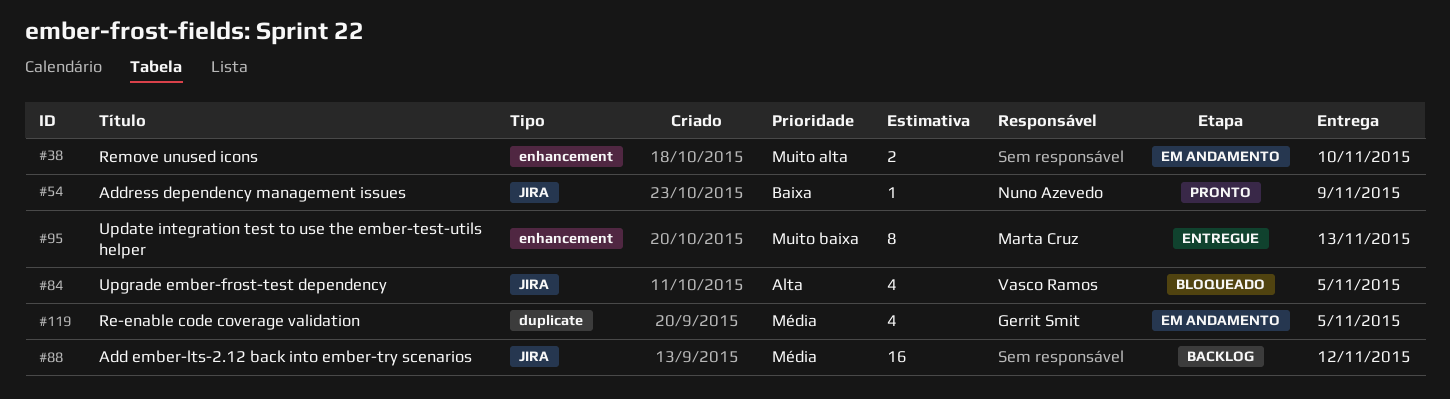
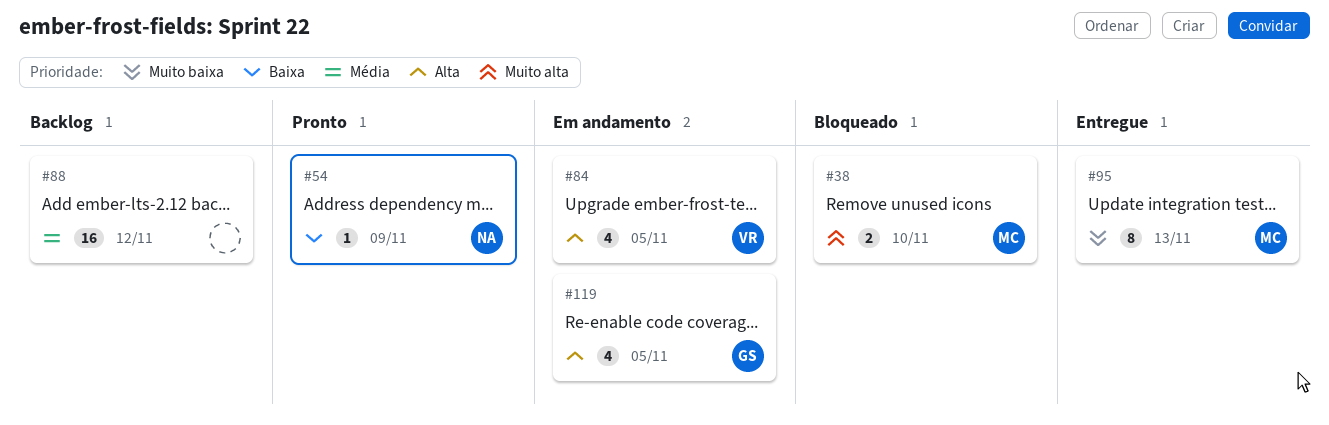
#38, status: Em andamento -> Bloqueado
#38, owner: none -> Marta Cruz
#84, status: Bloqueado -> Em andamento
#119, priority: Média -> Alta

